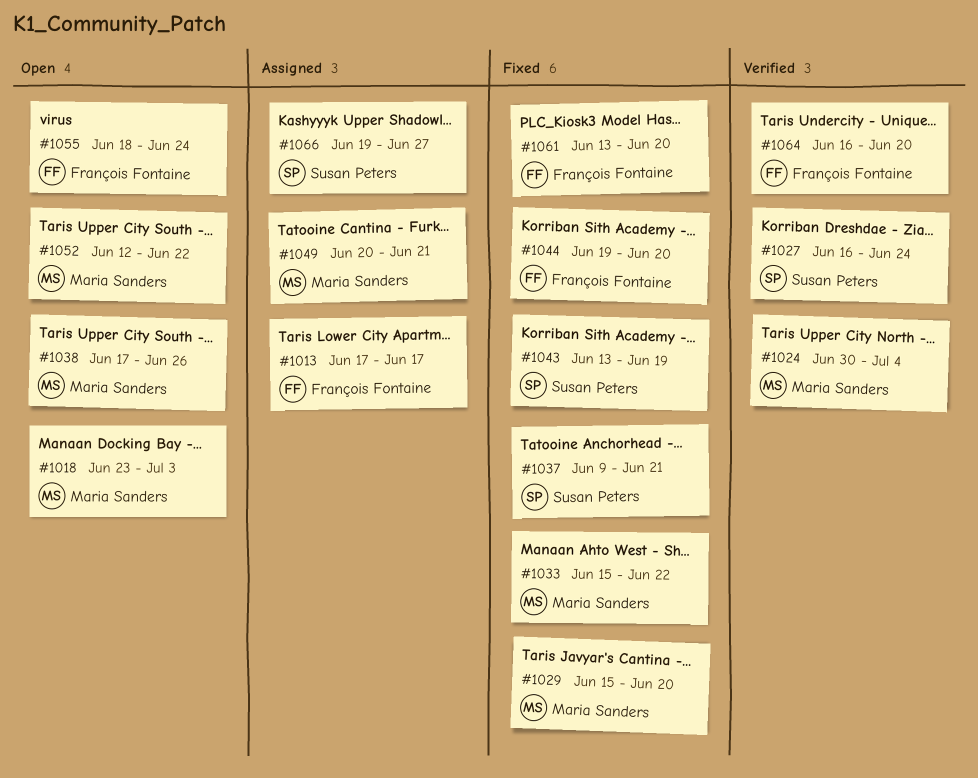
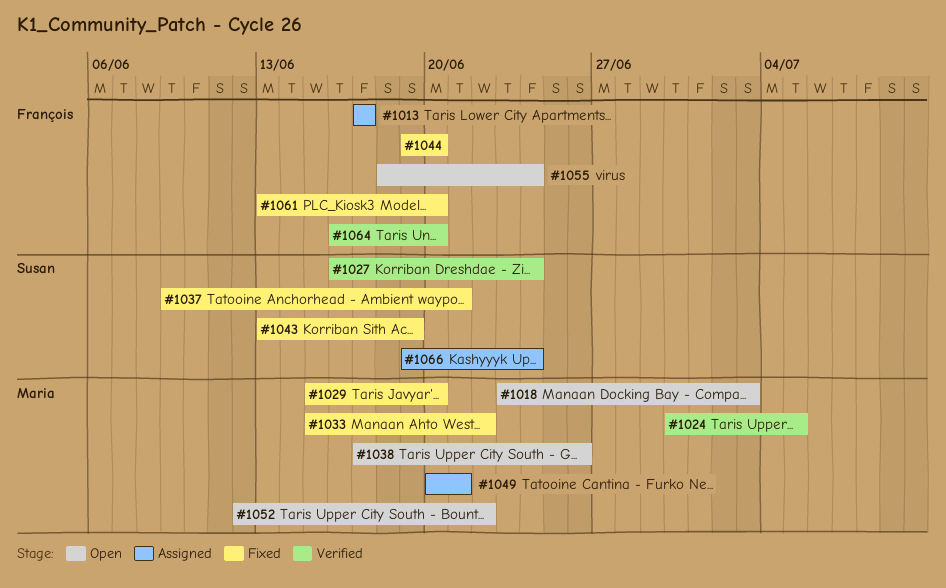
#1024, due: Jul 4 -> Jul 5
#1066, due: Jun 27 -> Jun 24

